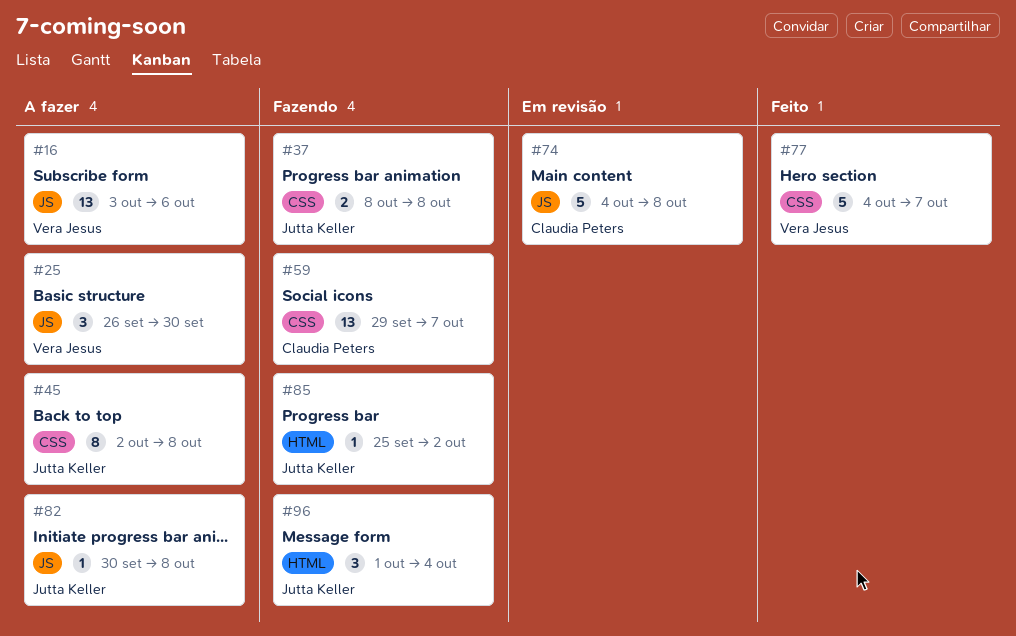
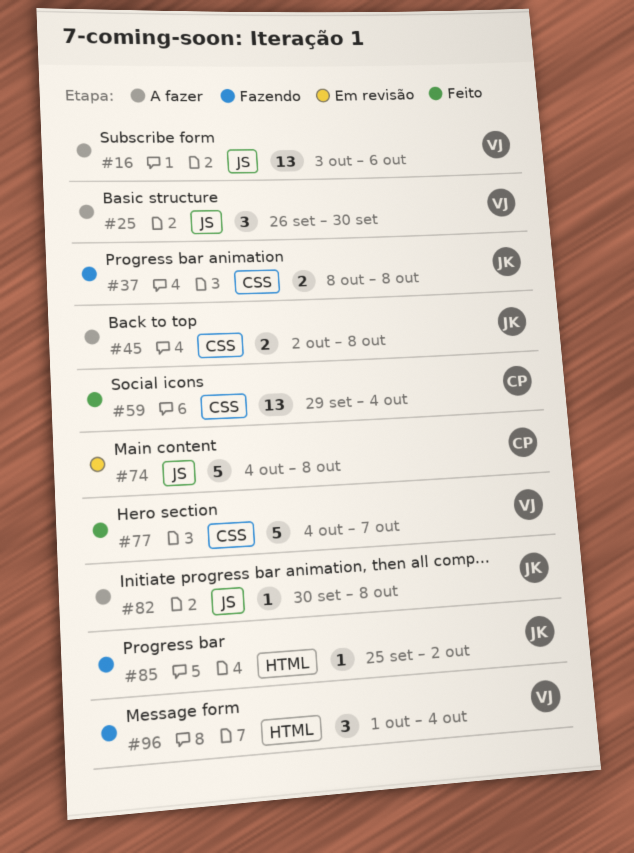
#45, estimate: 8 -> 2
#59, status: Fazendo -> Feito
#59, due: Oct 7 -> Oct 4
#96, owner: Jutta Keller -> Vera Jesus

